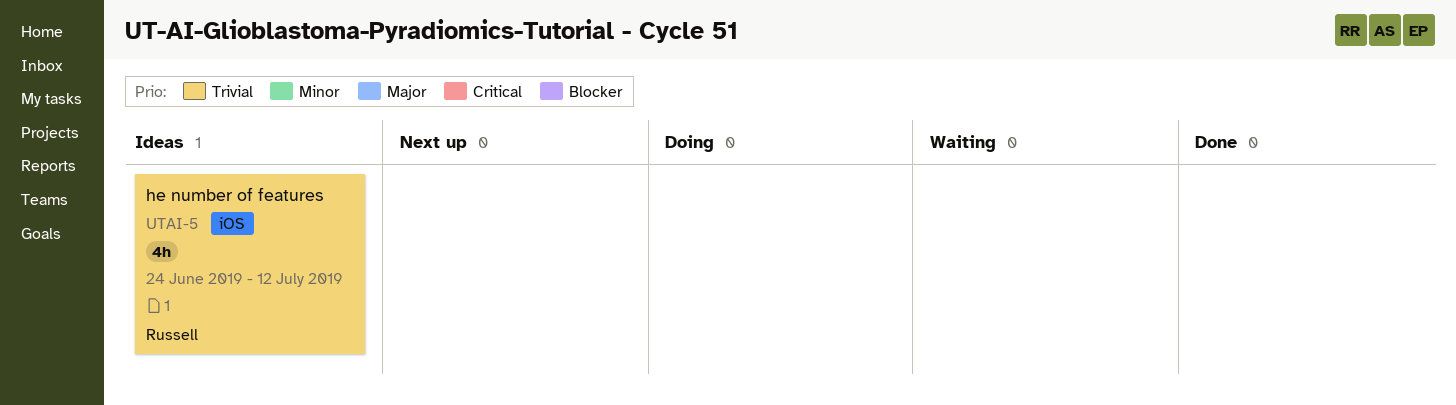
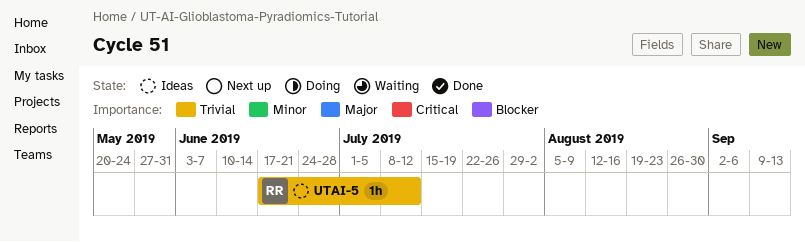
UTAI-5, estimate: 4h -> 1h
UTAI-5, start: Jun 24 -> Jun 17

